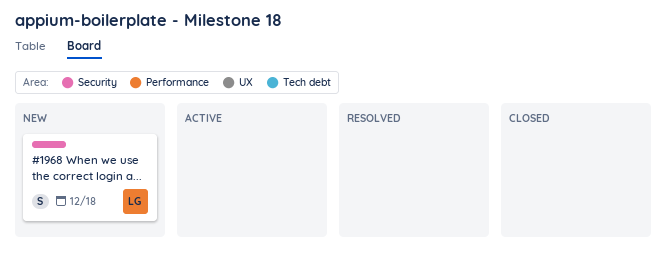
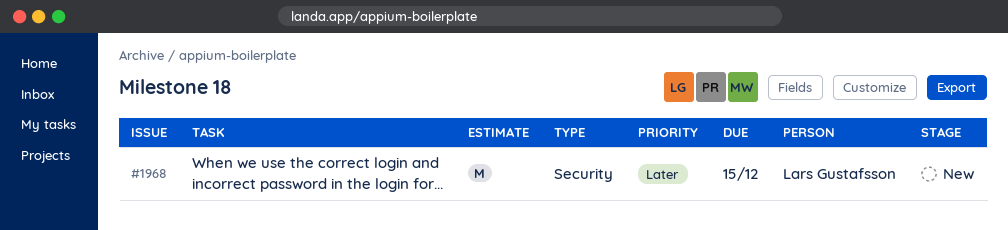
#1968, estimate: S -> M
#1968, due: Dec 18 -> Dec 15

